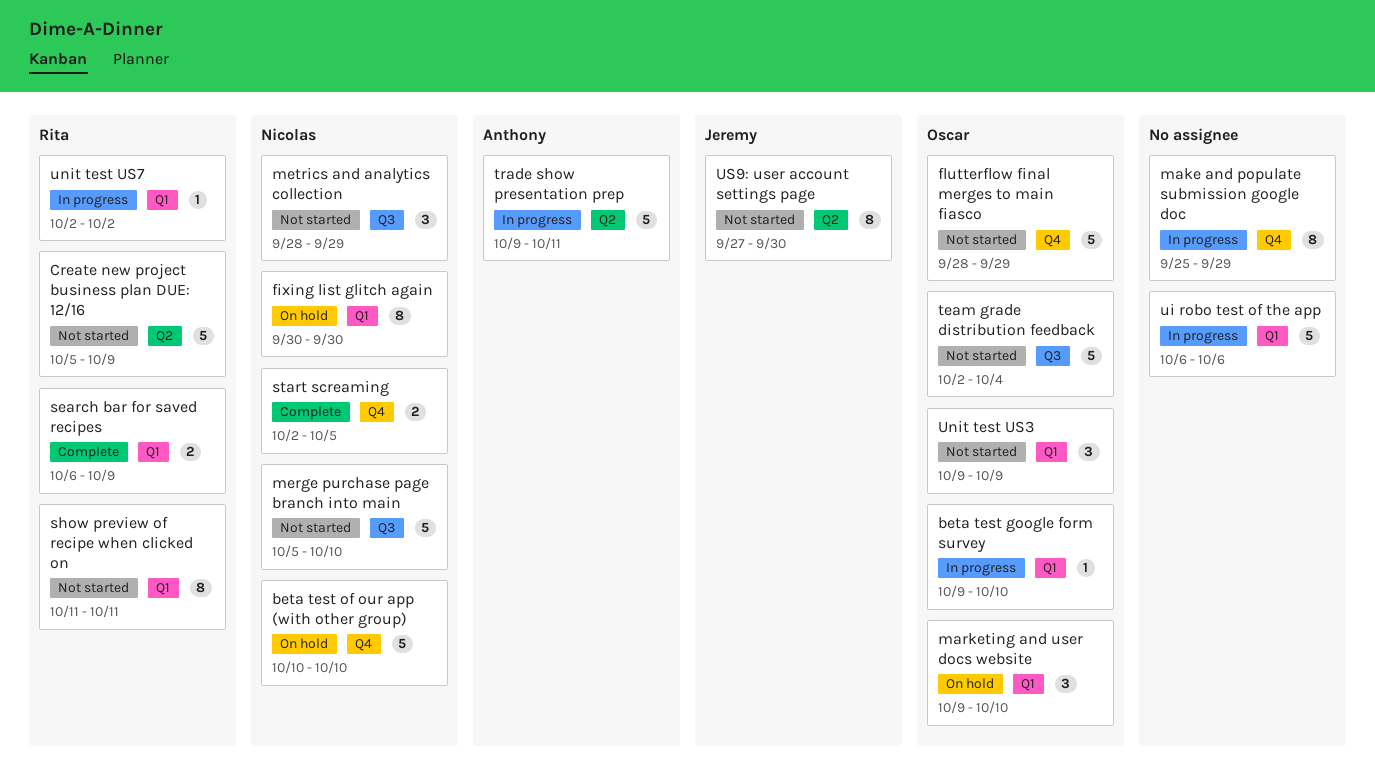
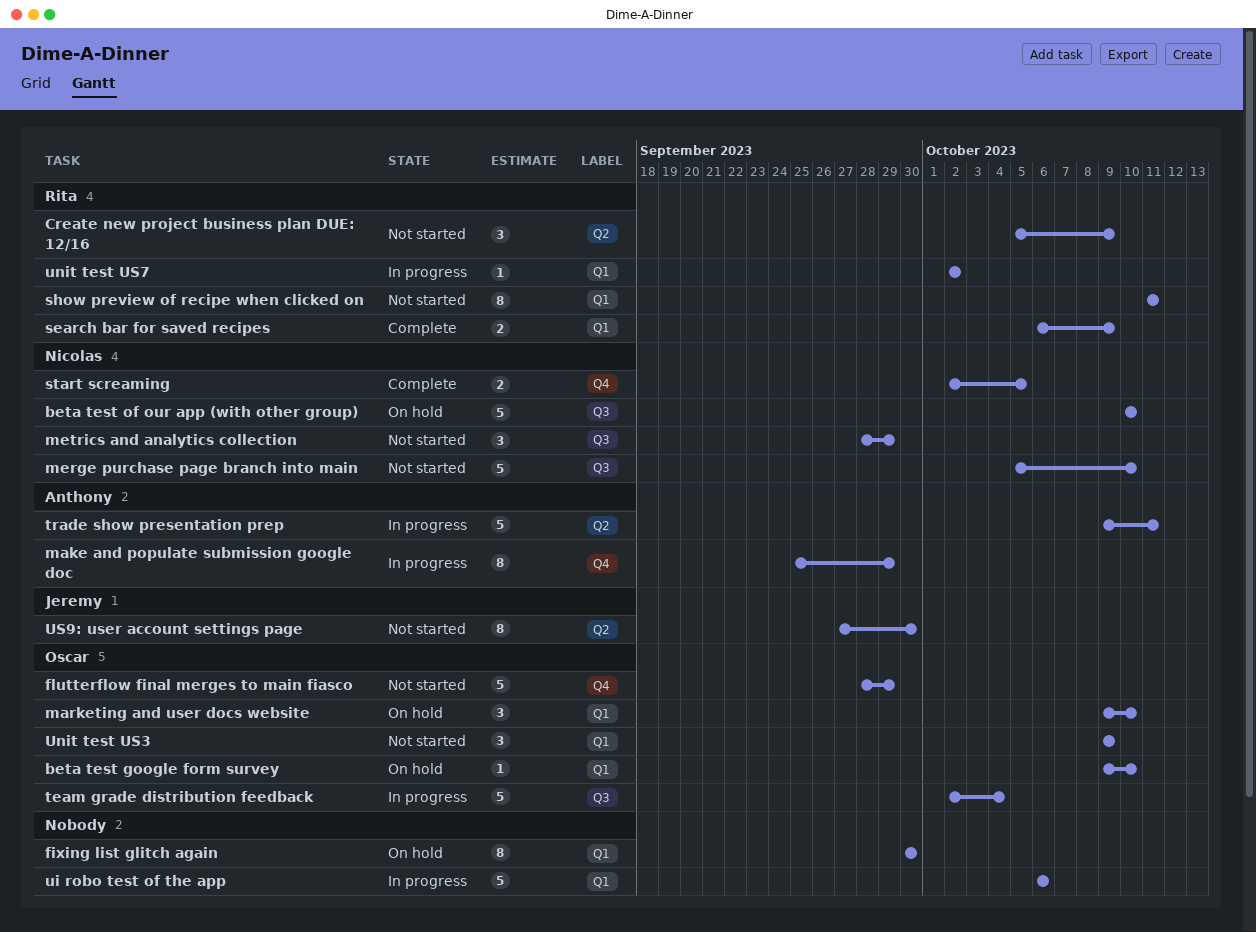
beta test google form survey, status: In progress -> On hold
beta test of our app (with other group), label: Q4 -> Q3
Create new project business plan DUE: 12/16, estimate: 5 -> 3
fixing list glitch again, owner: Nicolas -> none
make and populate submission google doc, owner: none -> Anthony
team grade distribution feedback, status: Not started -> In progress

